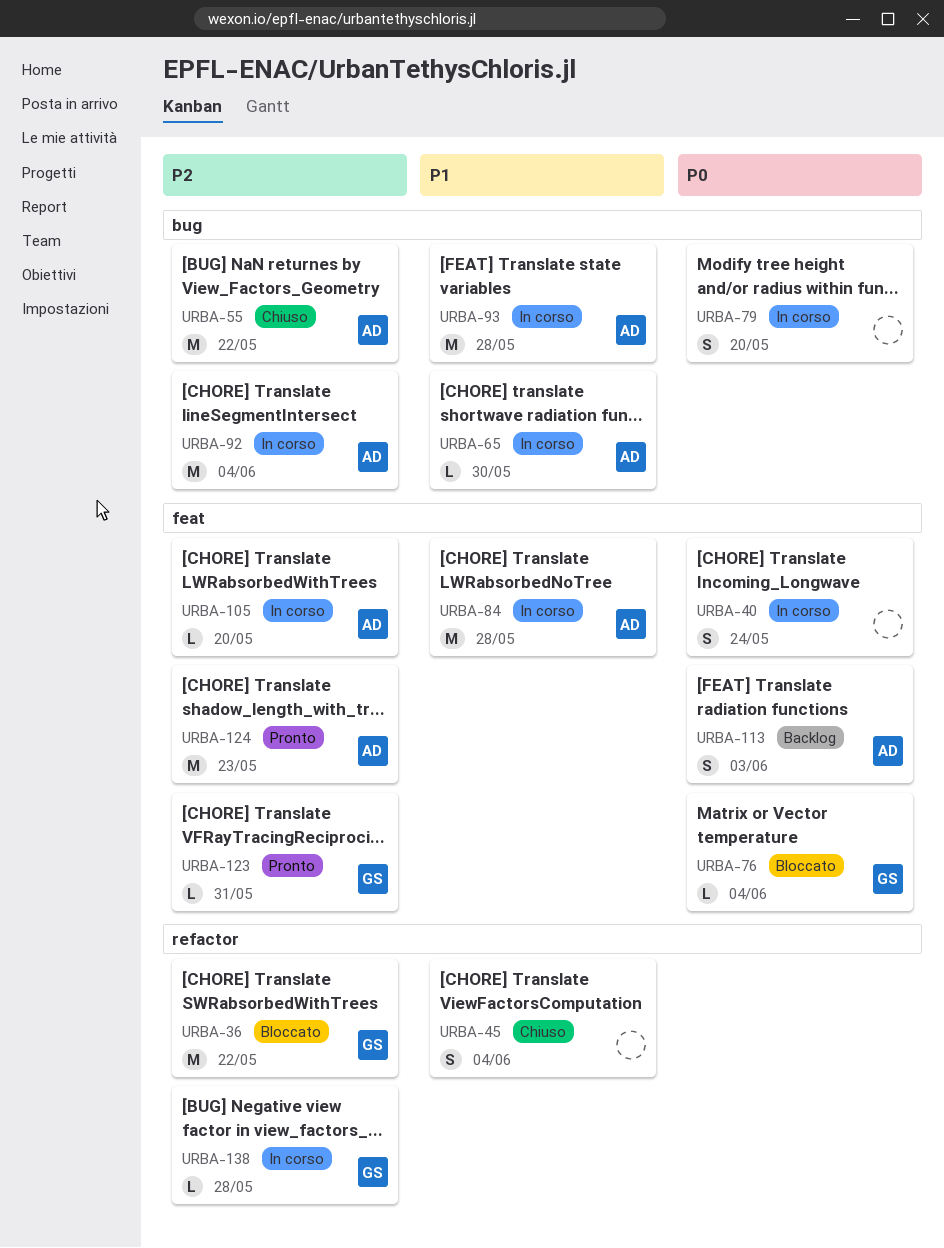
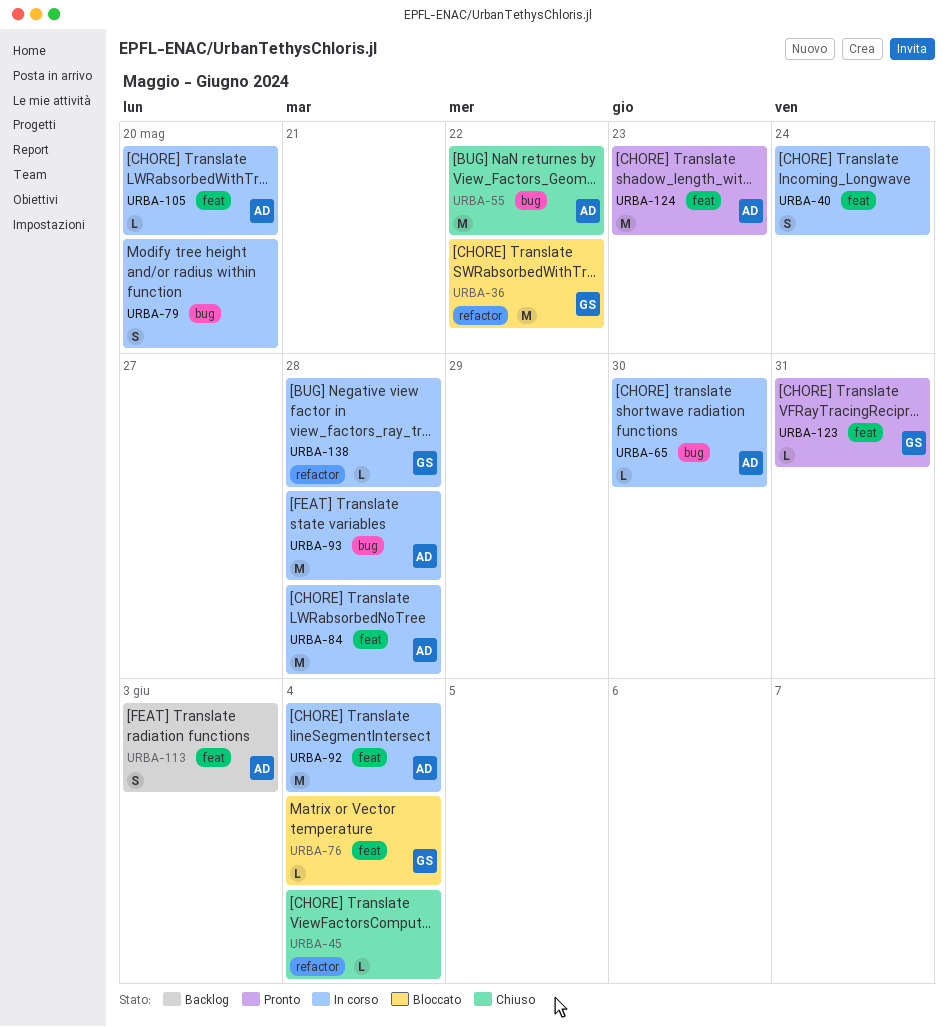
URBA-45, estimate: S -> L
URBA-92, label: bug -> feat

